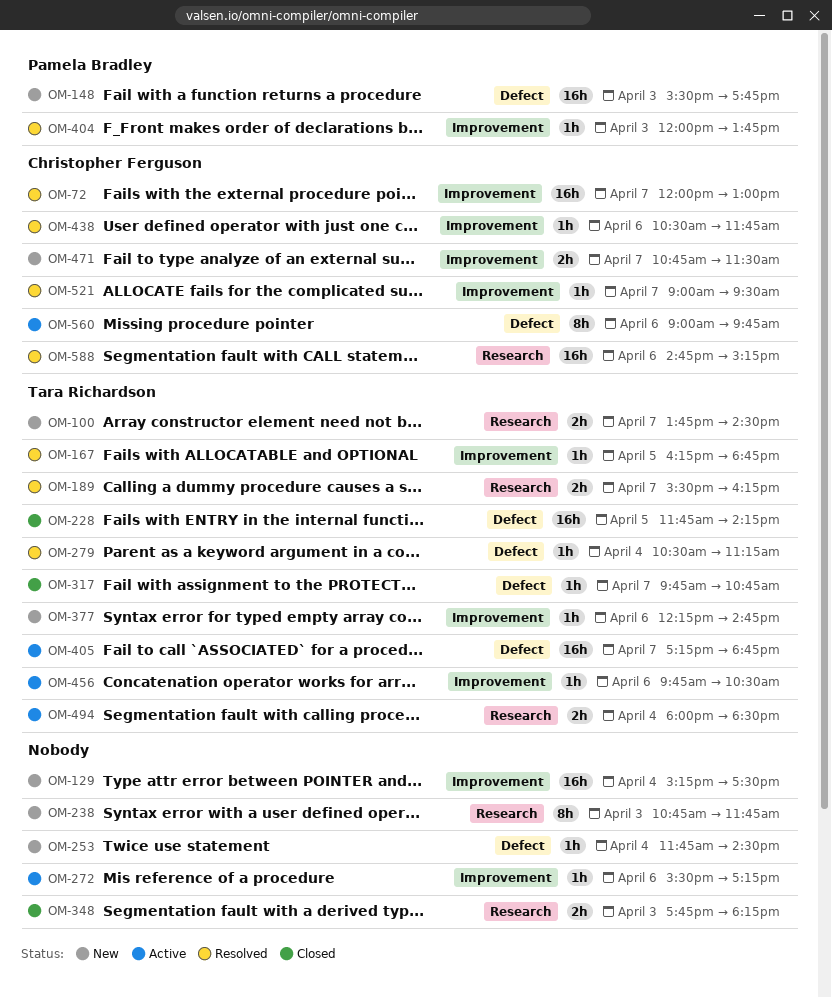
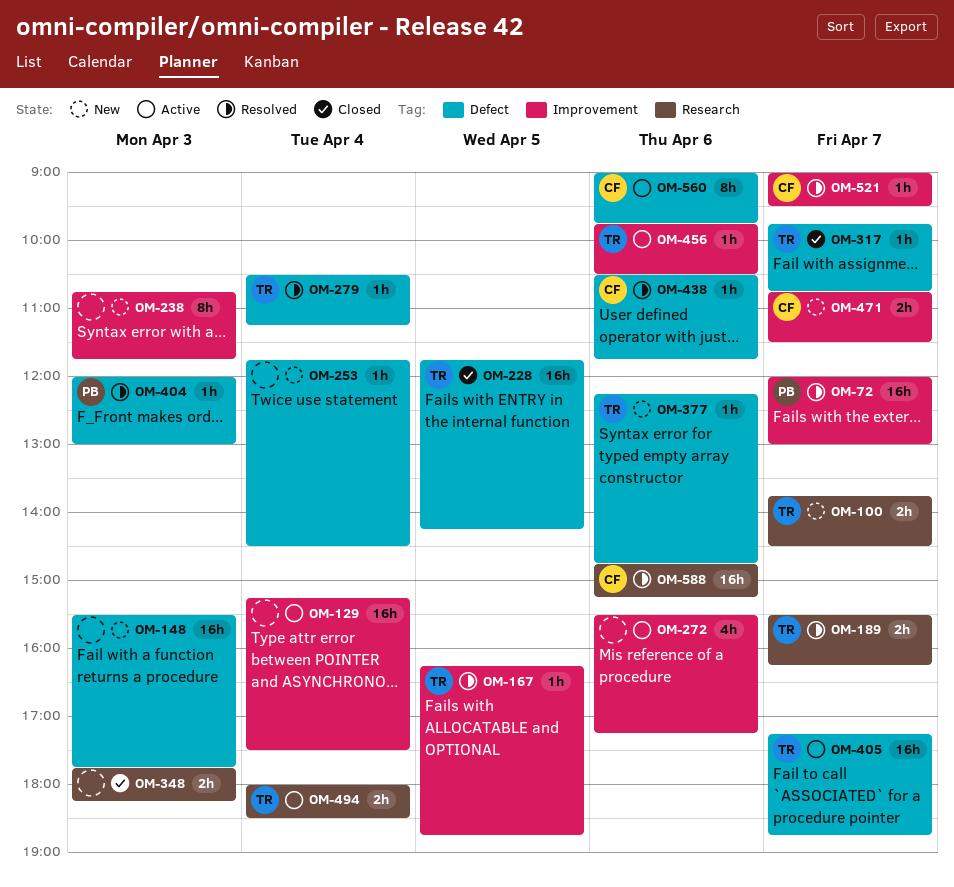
OM-72, owner: Christopher Ferguson -> Pamela Bradley
OM-129, status: New -> Active
OM-148, owner: Pamela Bradley -> none
OM-238, label: Research -> Improvement
OM-272, estimate: 1h -> 4h
OM-377, label: Improvement -> Defect
OM-404, label: Improvement -> Defect
OM-404, ends: 13:45 -> 13:00
OM-438, label: Improvement -> Defect

